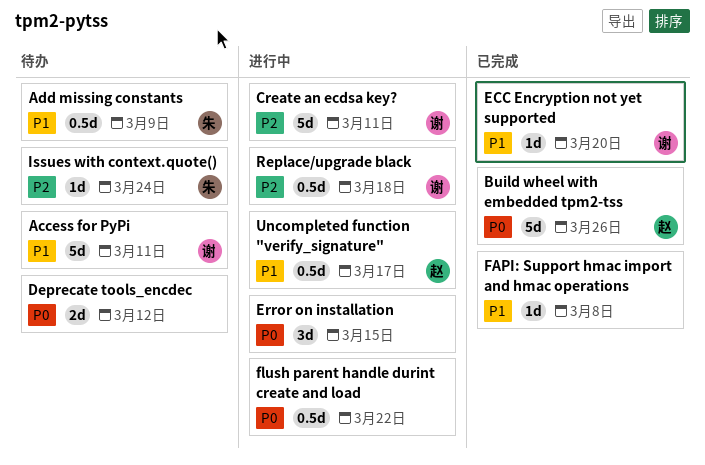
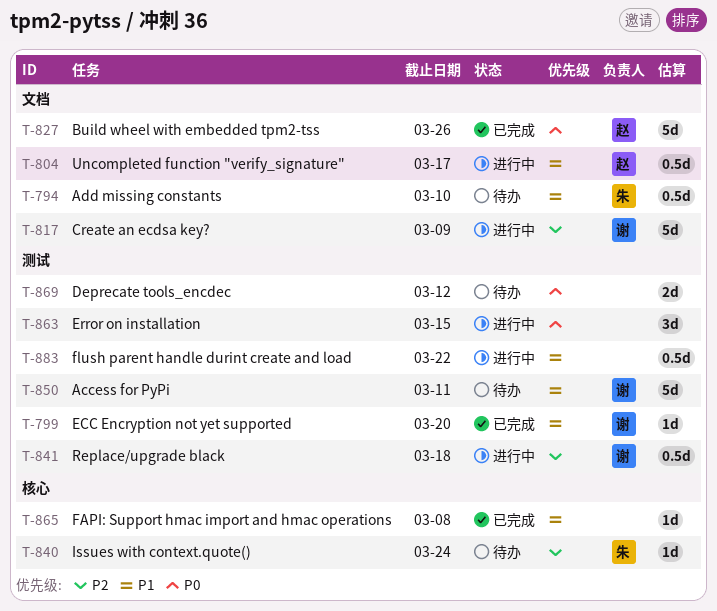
Add missing constants, due: Mar 9 -> Mar 10
Create an ecdsa key?, due: Mar 11 -> Mar 9
flush parent handle durint create and load, priority: P0 -> P1

